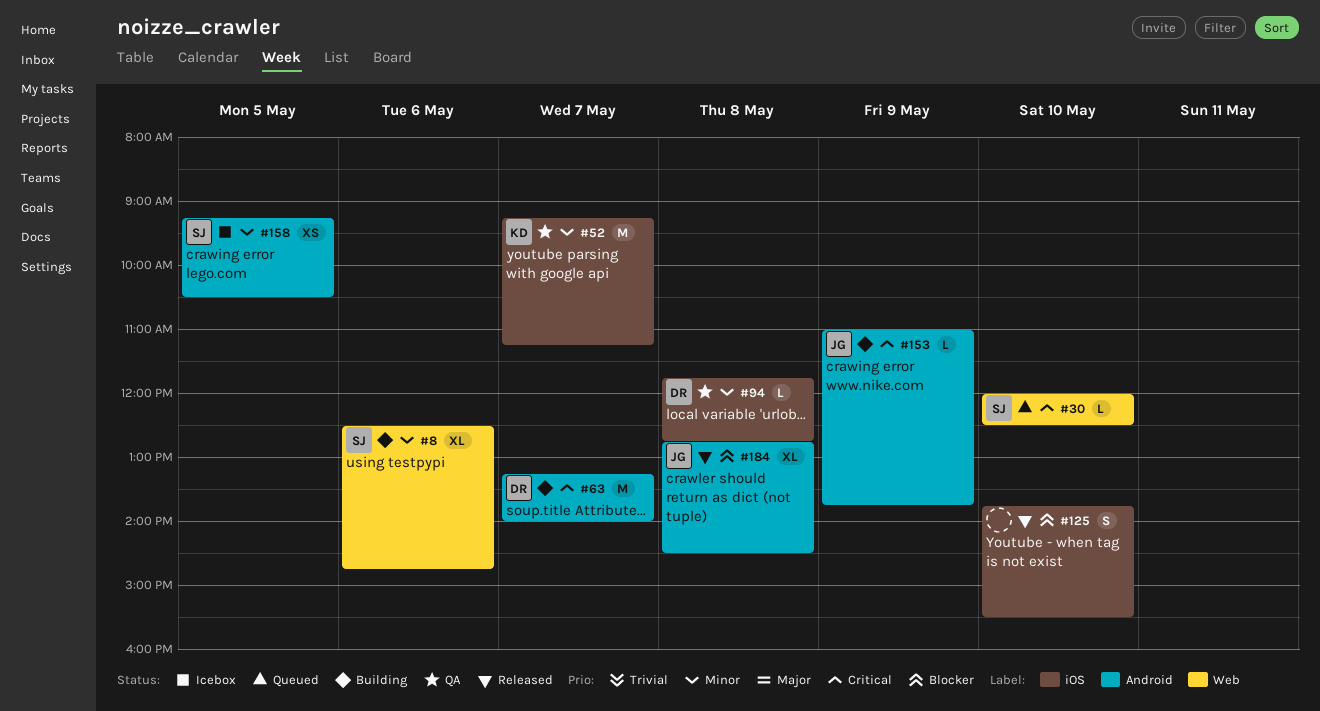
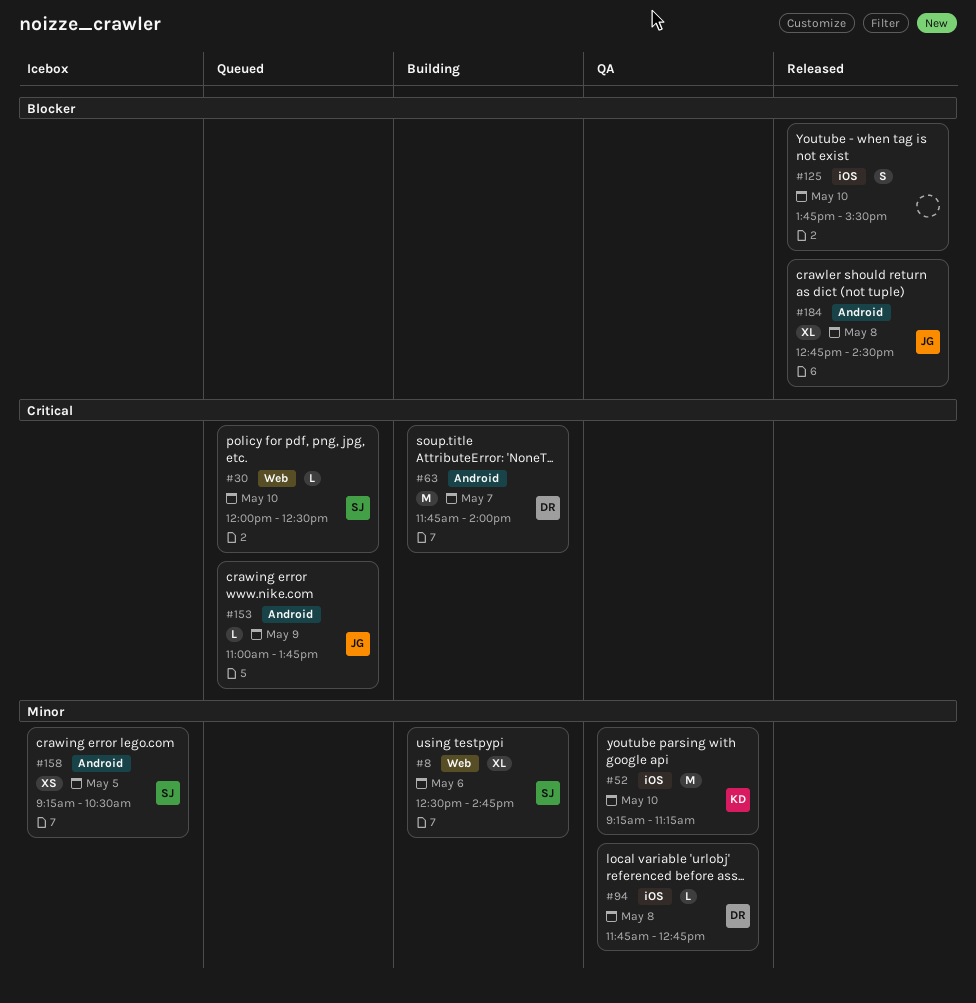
#52, day: May 7 -> May 10
#63, begins: 13:15 -> 11:45
#153, status: Building -> Queued

